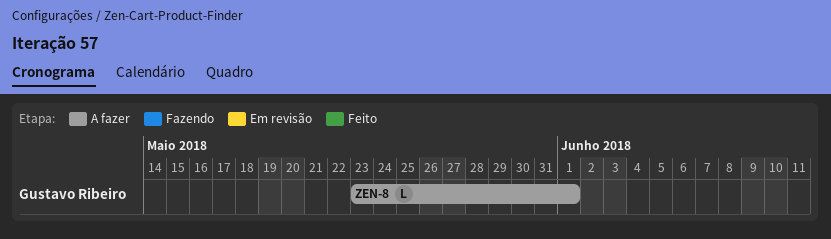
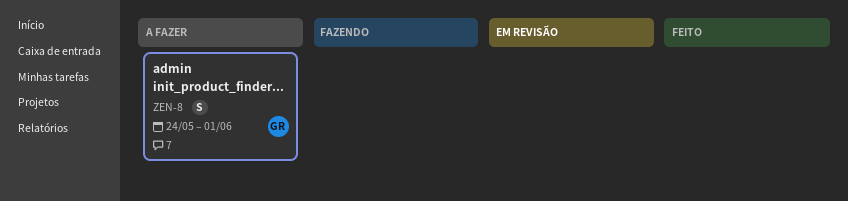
ZEN-8, estimate: L -> S
ZEN-8, start: May 23 -> May 24

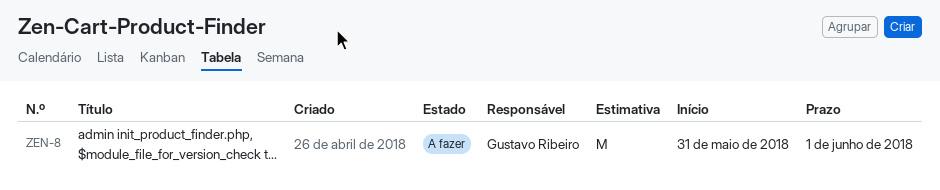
ZEN-8, estimate: S -> M
ZEN-8, start: May 24 -> May 31

